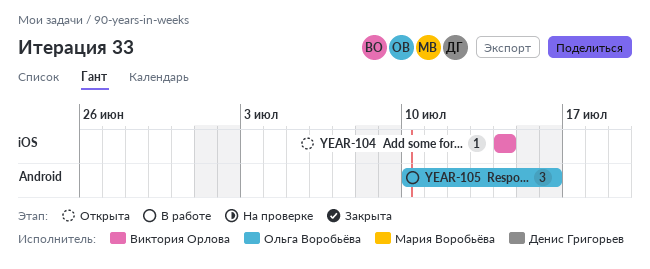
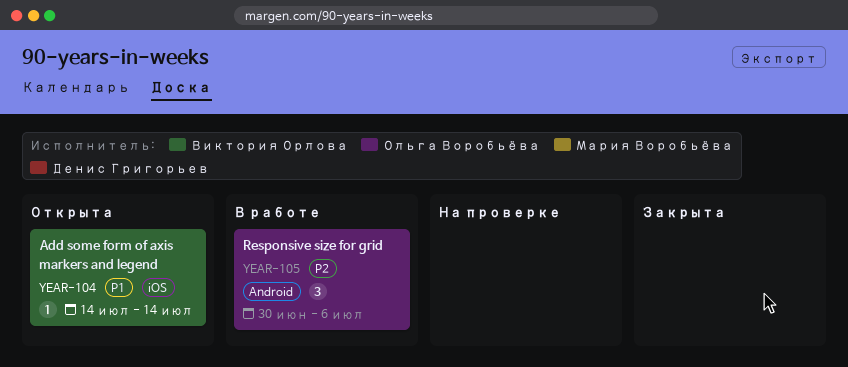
YEAR-105, start: Jul 10 -> Jun 30
YEAR-105, due: Jul 16 -> Jul 6

